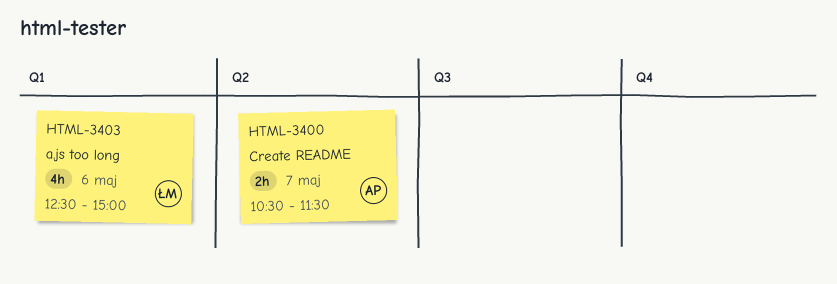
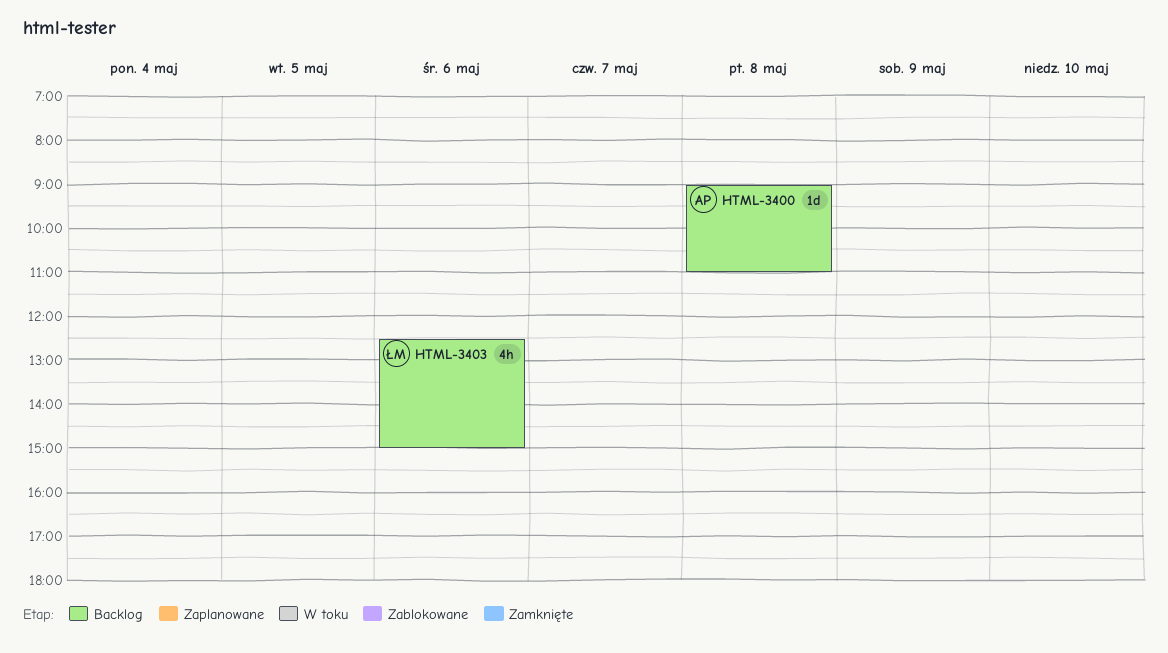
HTML-3400, estimate: 2h -> 1d
HTML-3400, day: May 7 -> May 8
HTML-3400, begins: 10:30 -> 09:00
HTML-3400, ends: 11:30 -> 11:00

